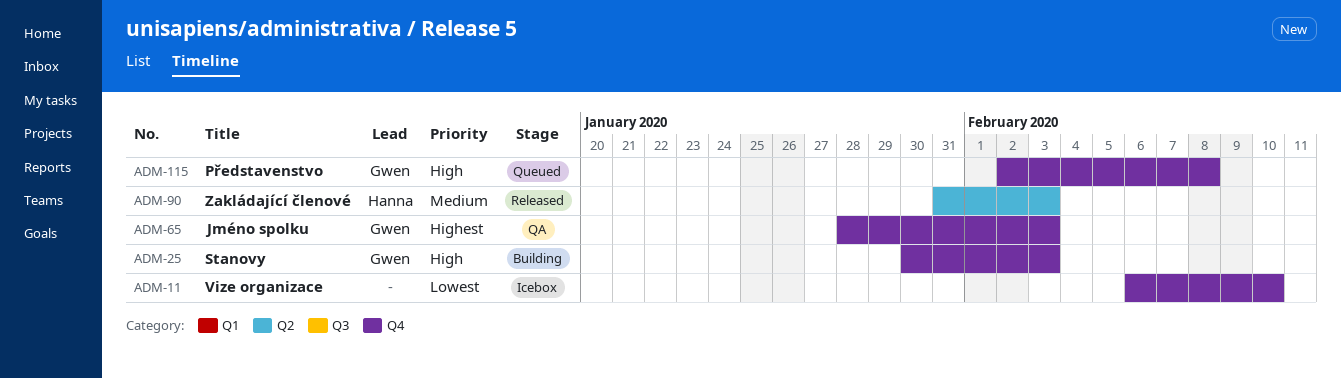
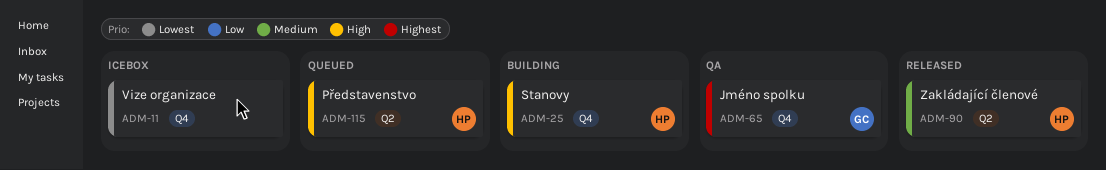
ADM-25, owner: Gwen -> Hanna
ADM-115, owner: Gwen -> Hanna
ADM-115, label: Q4 -> Q2

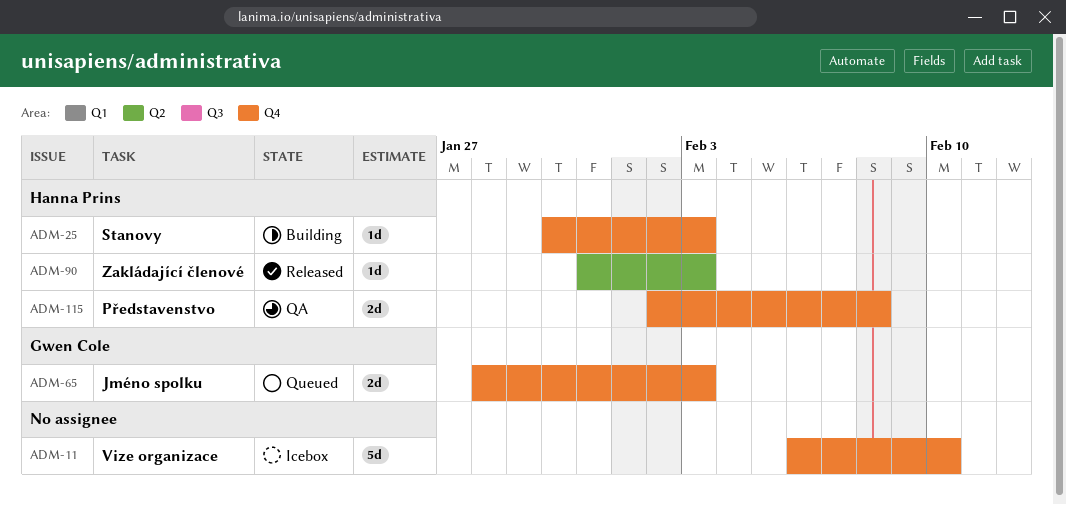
ADM-65, status: QA -> Queued
ADM-115, status: Queued -> QA
ADM-115, label: Q2 -> Q4

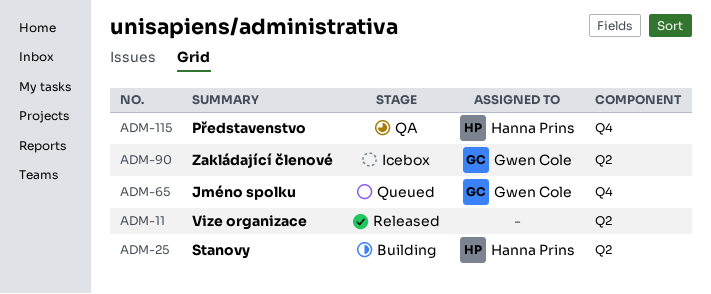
ADM-11, status: Icebox -> Released
ADM-11, label: Q4 -> Q2
ADM-25, label: Q4 -> Q2
ADM-90, status: Released -> Icebox
ADM-90, owner: Hanna Prins -> Gwen Cole

